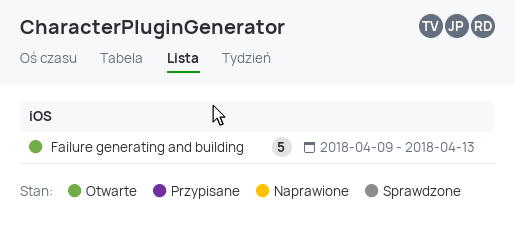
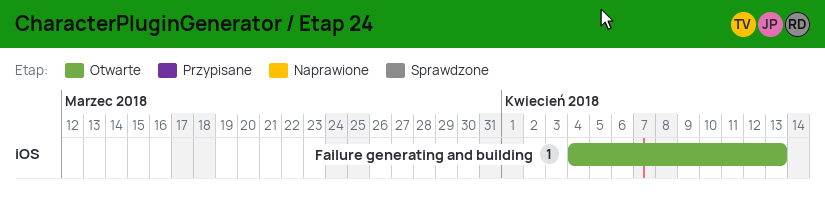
Failure generating and building, estimate: 5 -> 1
Failure generating and building, start: Apr 9 -> Apr 4

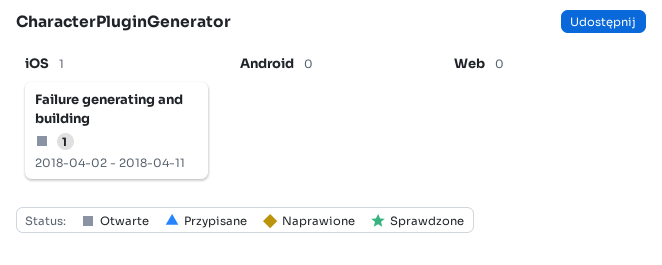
Failure generating and building, start: Apr 4 -> Apr 2
Failure generating and building, due: Apr 13 -> Apr 11

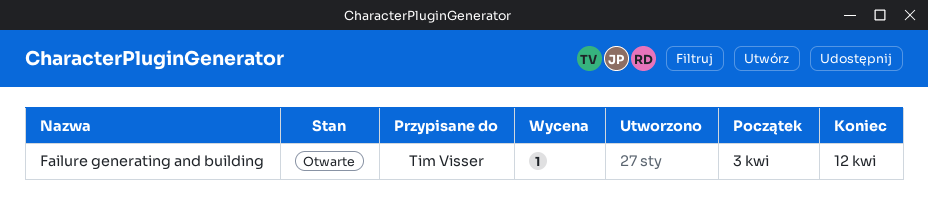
Failure generating and building, start: Apr 2 -> Apr 3
Failure generating and building, due: Apr 11 -> Apr 12

